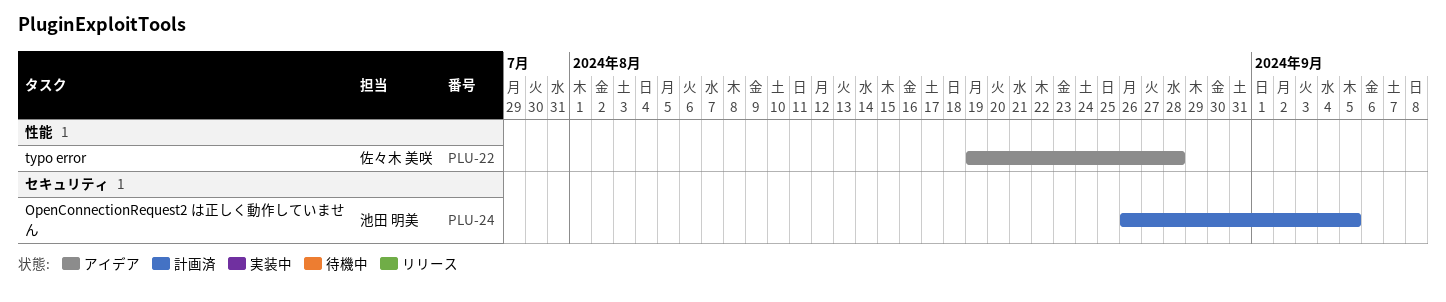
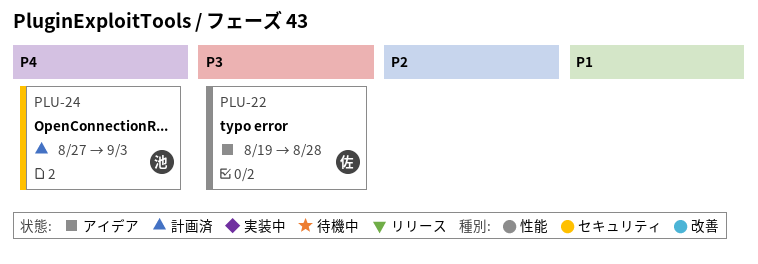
PLU-24, start: Aug 26 -> Aug 27
PLU-24, due: Sep 5 -> Sep 3

